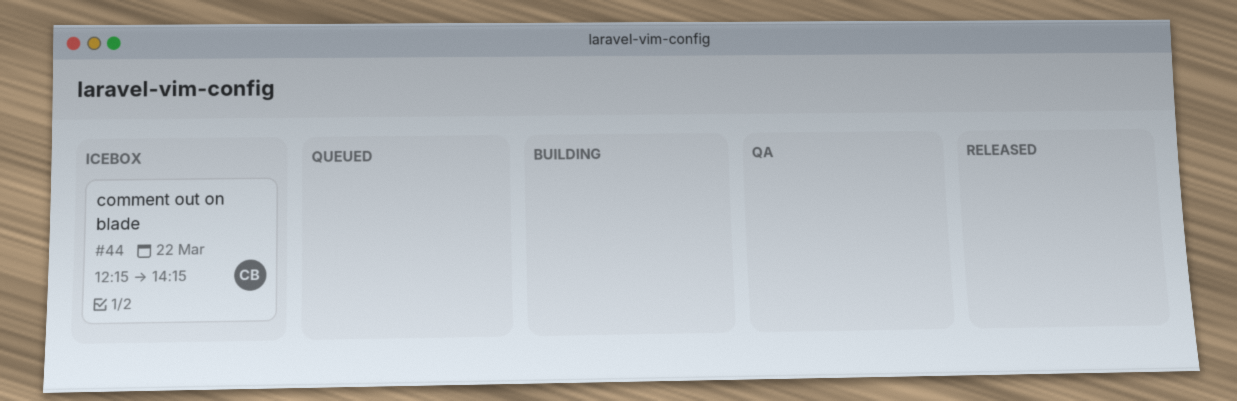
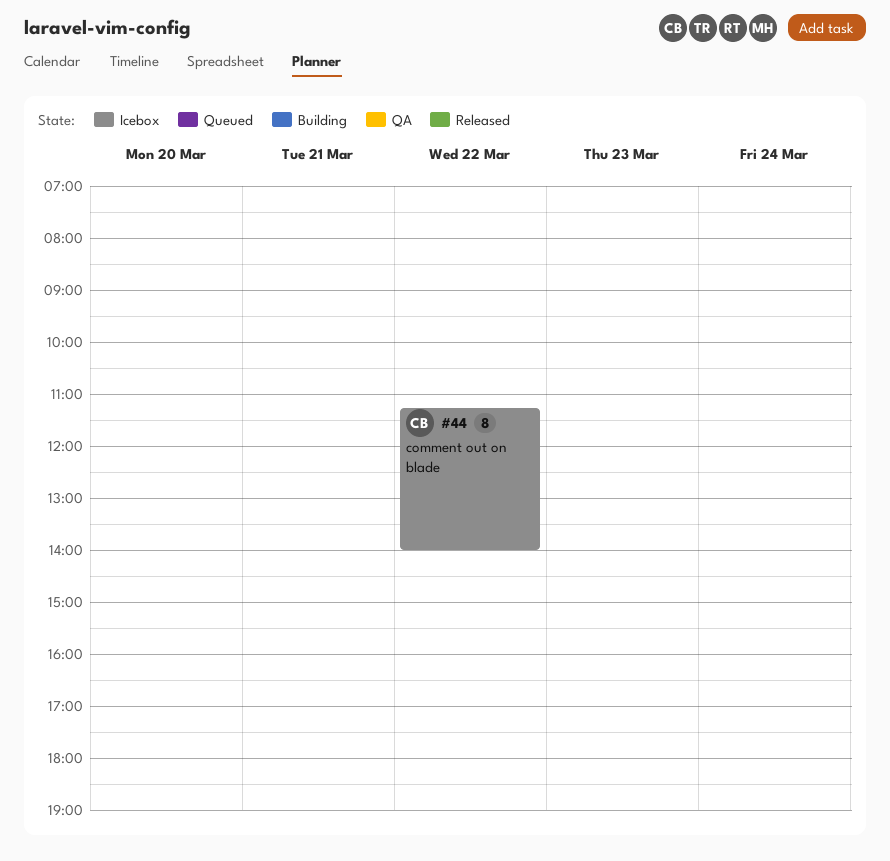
#44, begins: 12:15 -> 11:15
#44, ends: 14:15 -> 14:00

